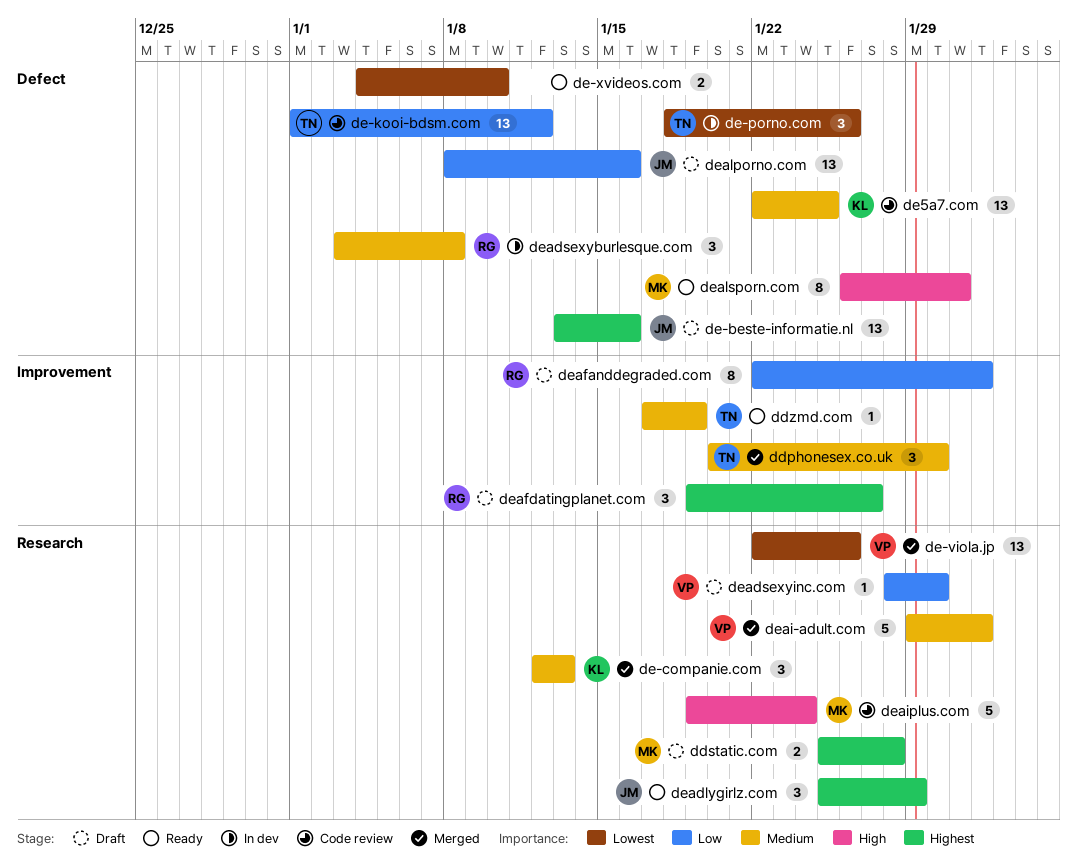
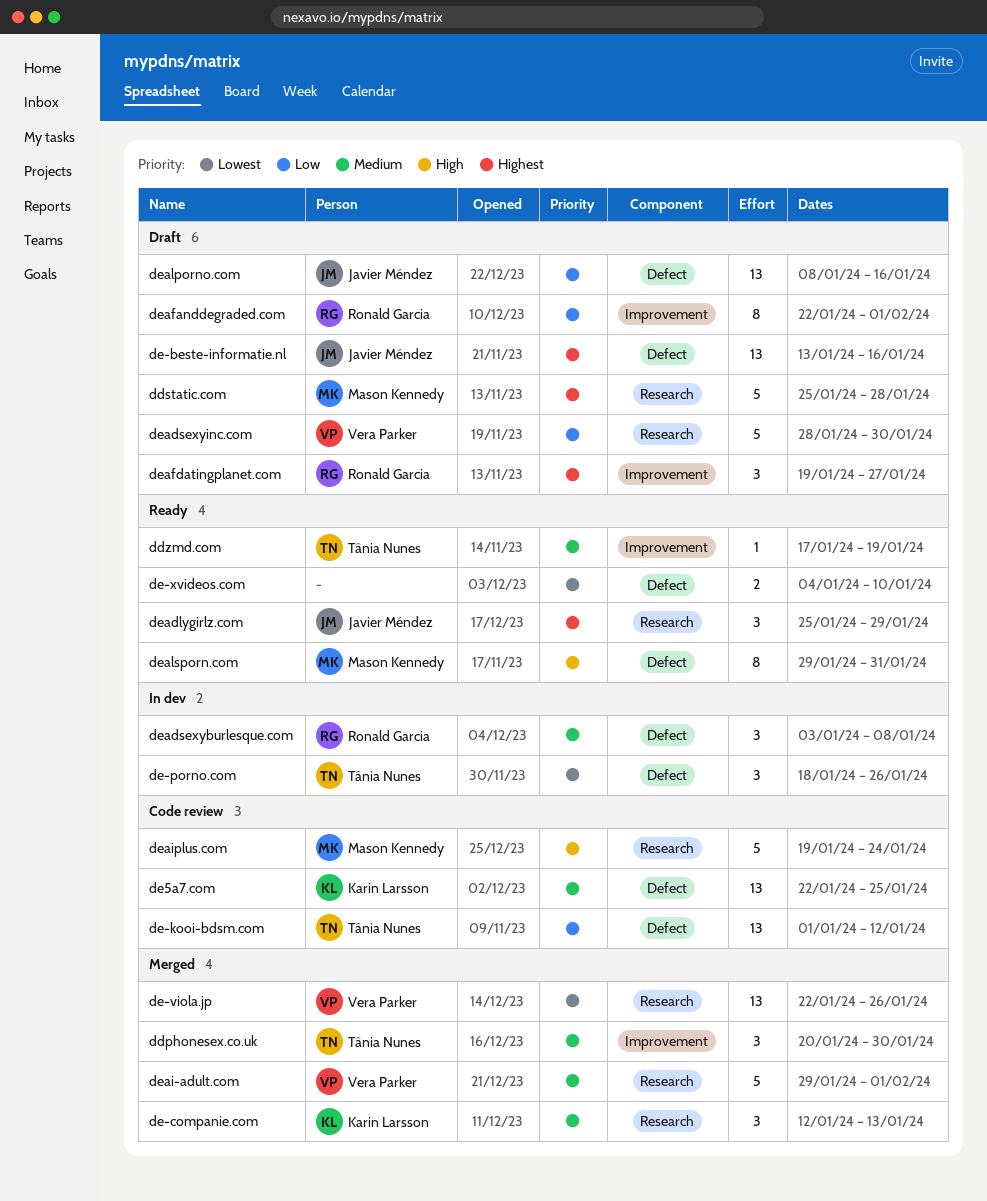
ddstatic.com, estimate: 2 -> 5
deadsexyinc.com, estimate: 1 -> 5
dealsporn.com, start: Jan 26 -> Jan 29

